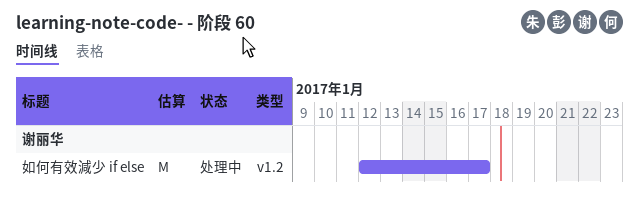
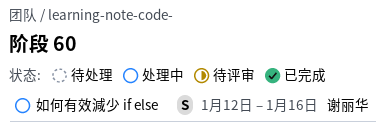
如何有效減少 if else, estimate: M -> S
如何有效減少 if else, due: Jan 17 -> Jan 16

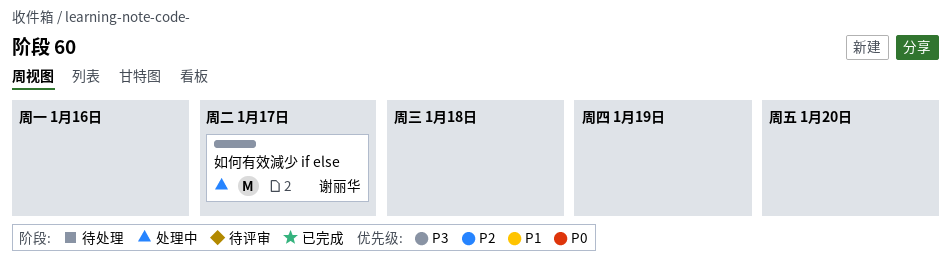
如何有效減少 if else, estimate: S -> M
如何有效減少 if else, due: Jan 16 -> Jan 17

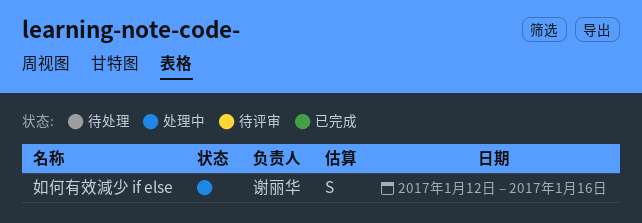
如何有效減少 if else, estimate: M -> S
如何有效減少 if else, due: Jan 17 -> Jan 16

